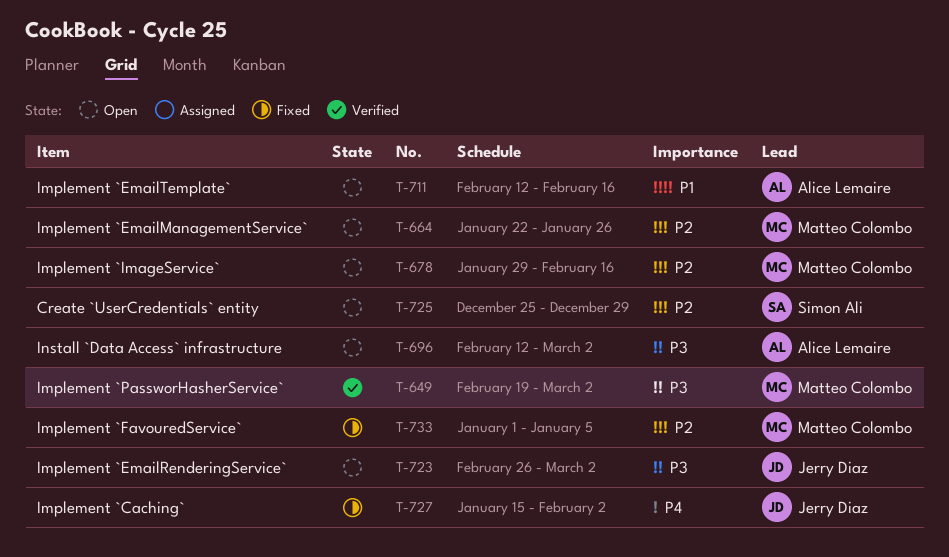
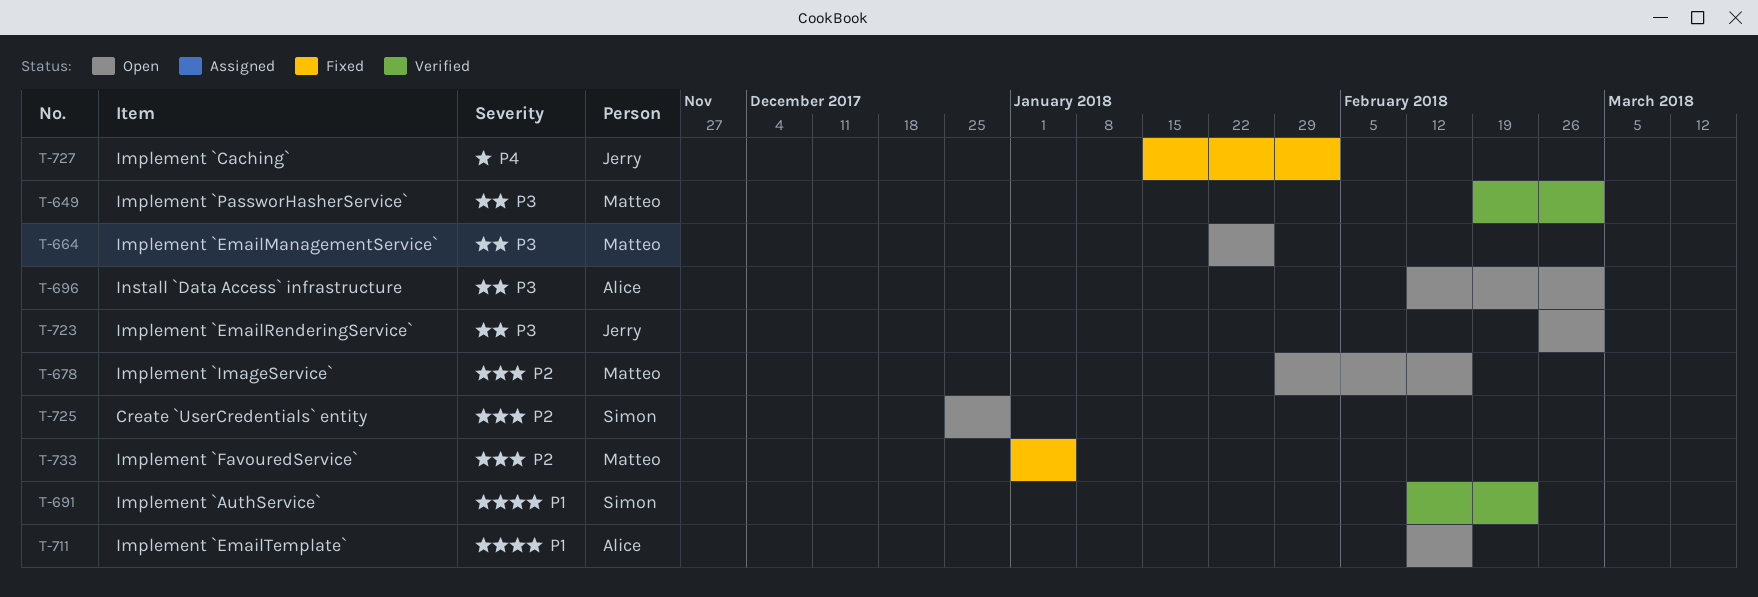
T-664, priority: P2 -> P3
T-691: none -> present

